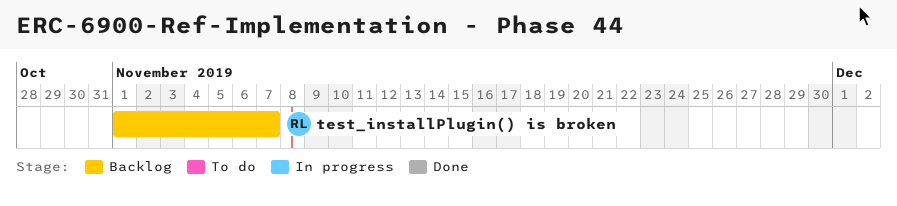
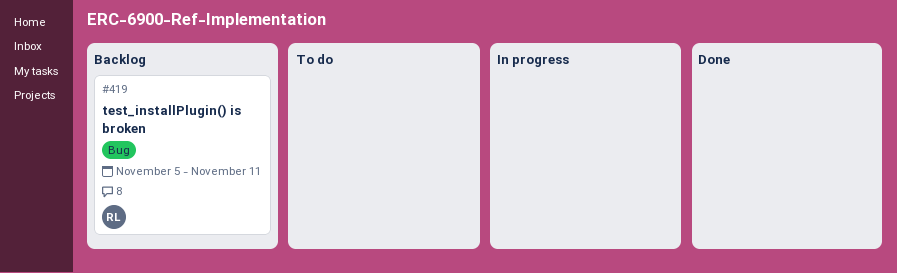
test_installPlugin() is broken, start: Nov 1 -> Nov 5
test_installPlugin() is broken, due: Nov 7 -> Nov 11

